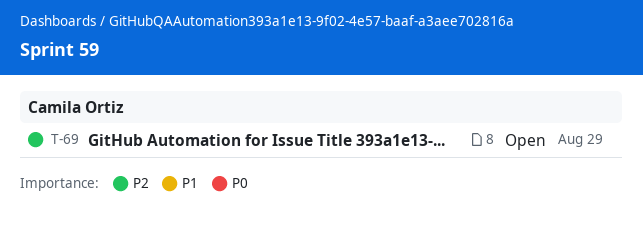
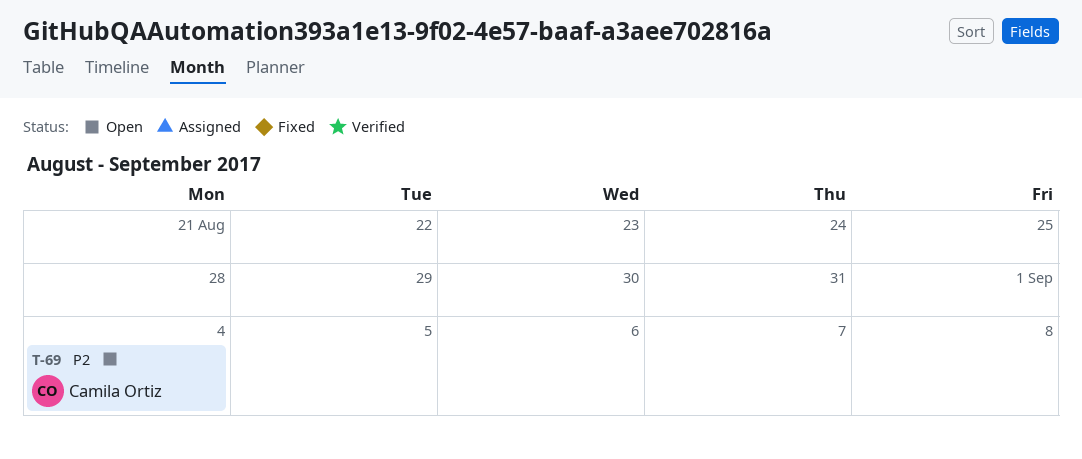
T-69, due: Aug 29 -> Sep 4

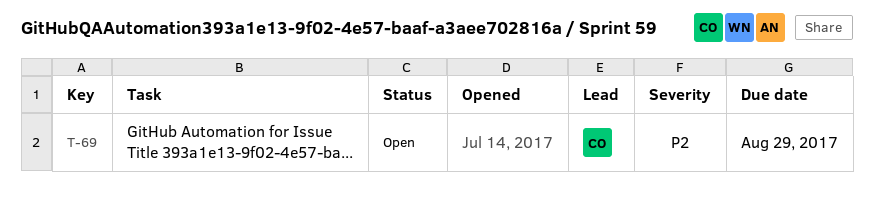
T-69, due: Sep 4 -> Aug 29

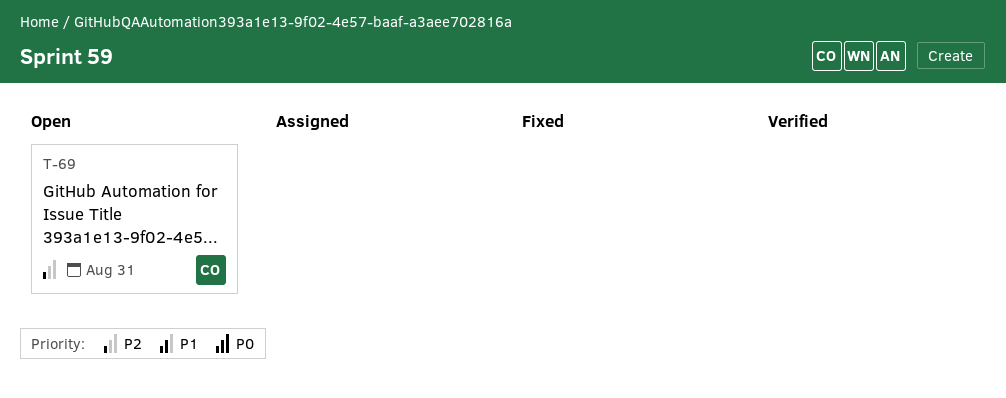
T-69, due: Aug 29 -> Aug 31

